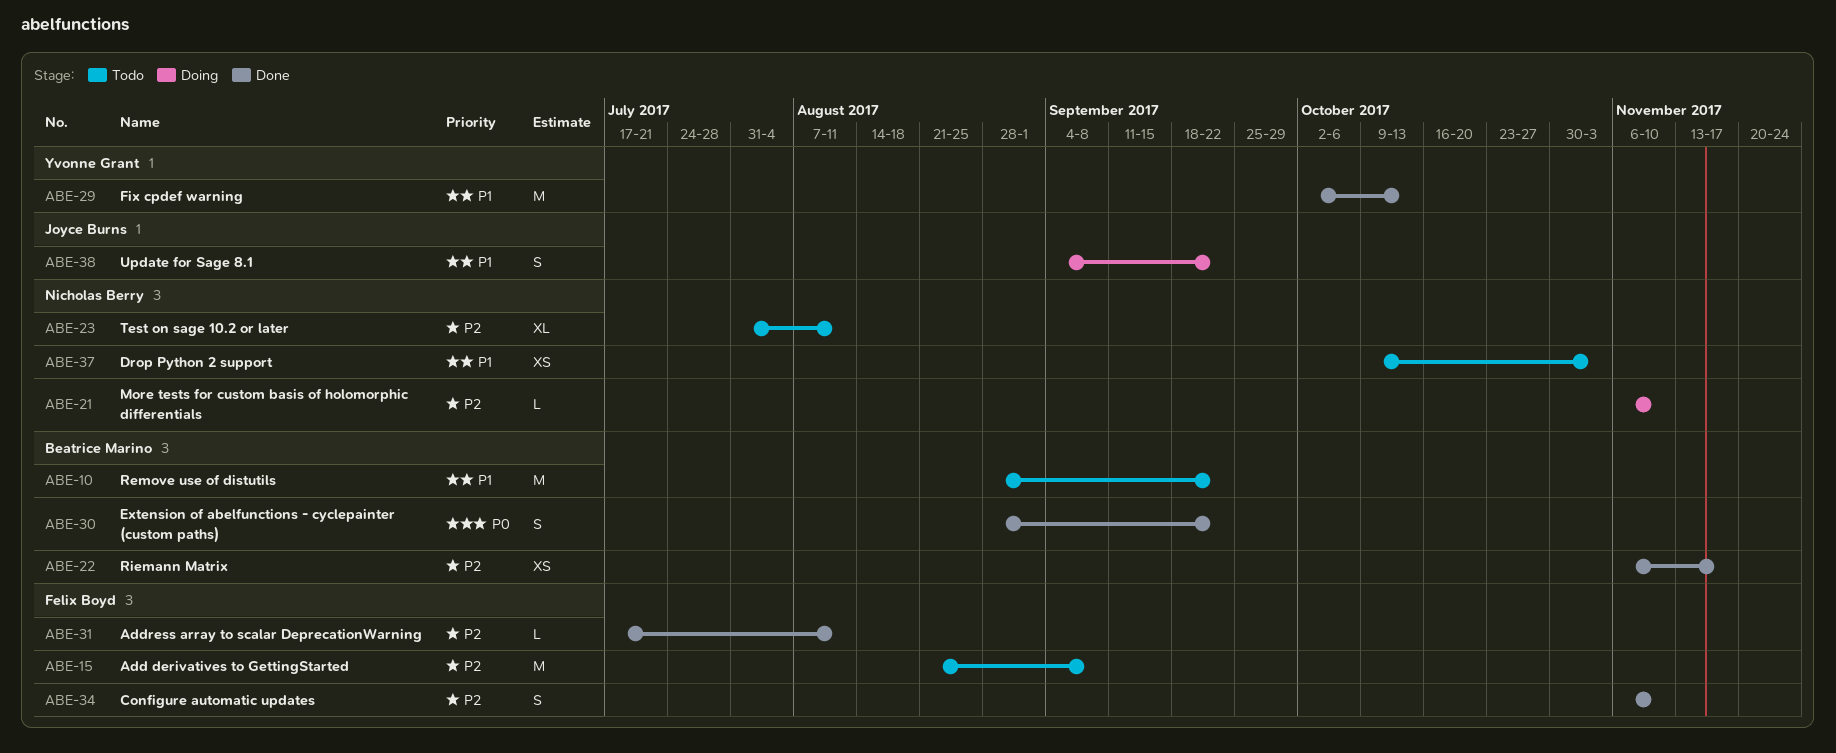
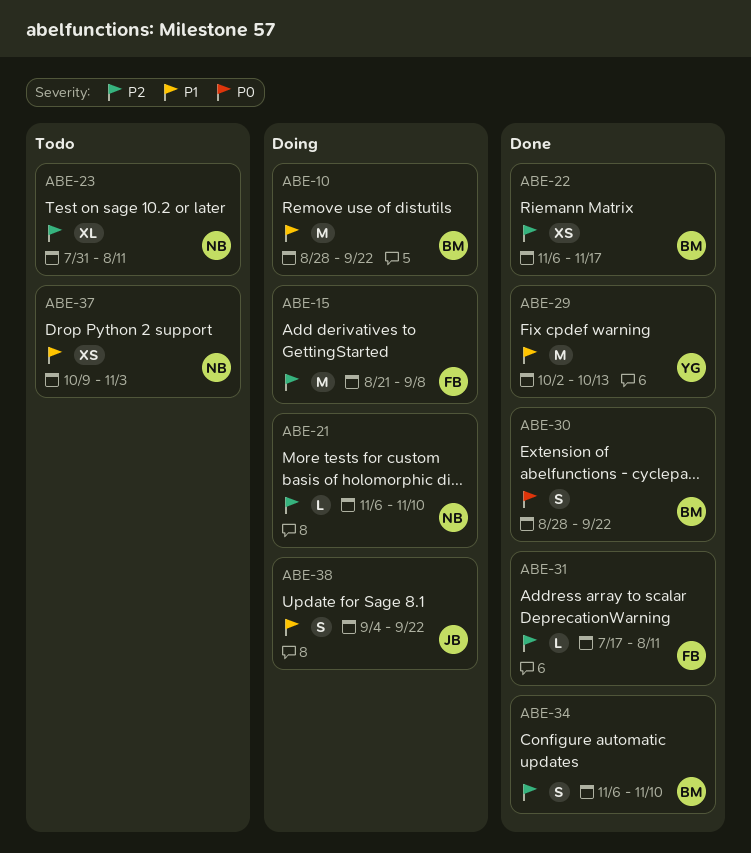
ABE-10, status: Todo -> Doing
ABE-15, status: Todo -> Doing
ABE-34, owner: Felix Boyd -> Beatrice Marino

